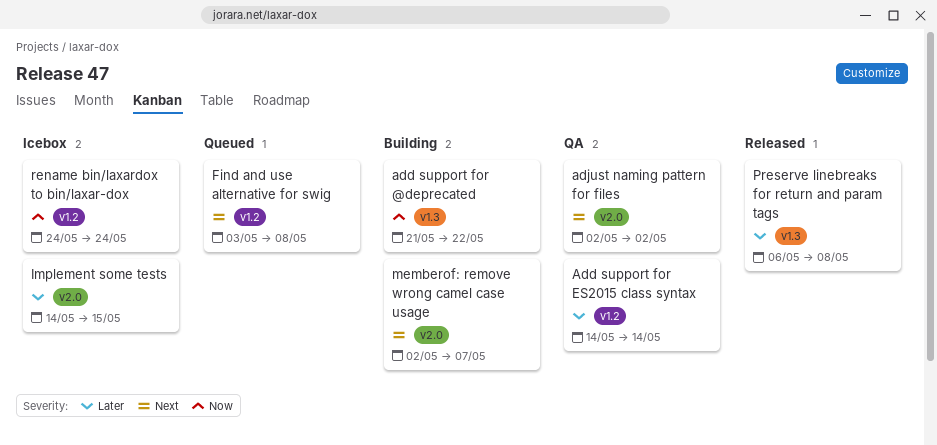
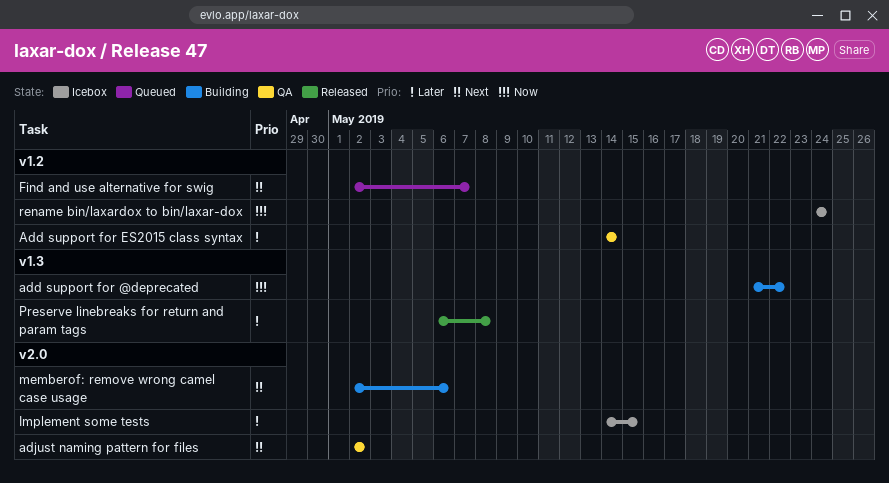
Find and use alternative for swig, start: May 3 -> May 2
Find and use alternative for swig, due: May 8 -> May 7
memberof: remove wrong camel case usage, due: May 7 -> May 6

